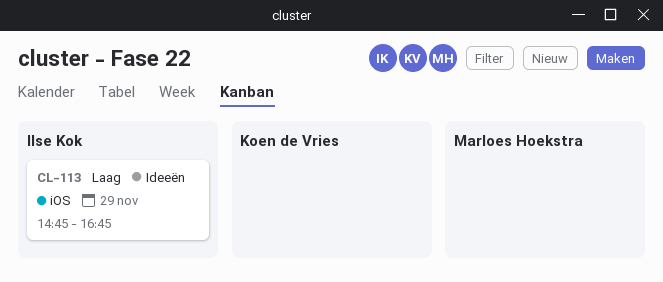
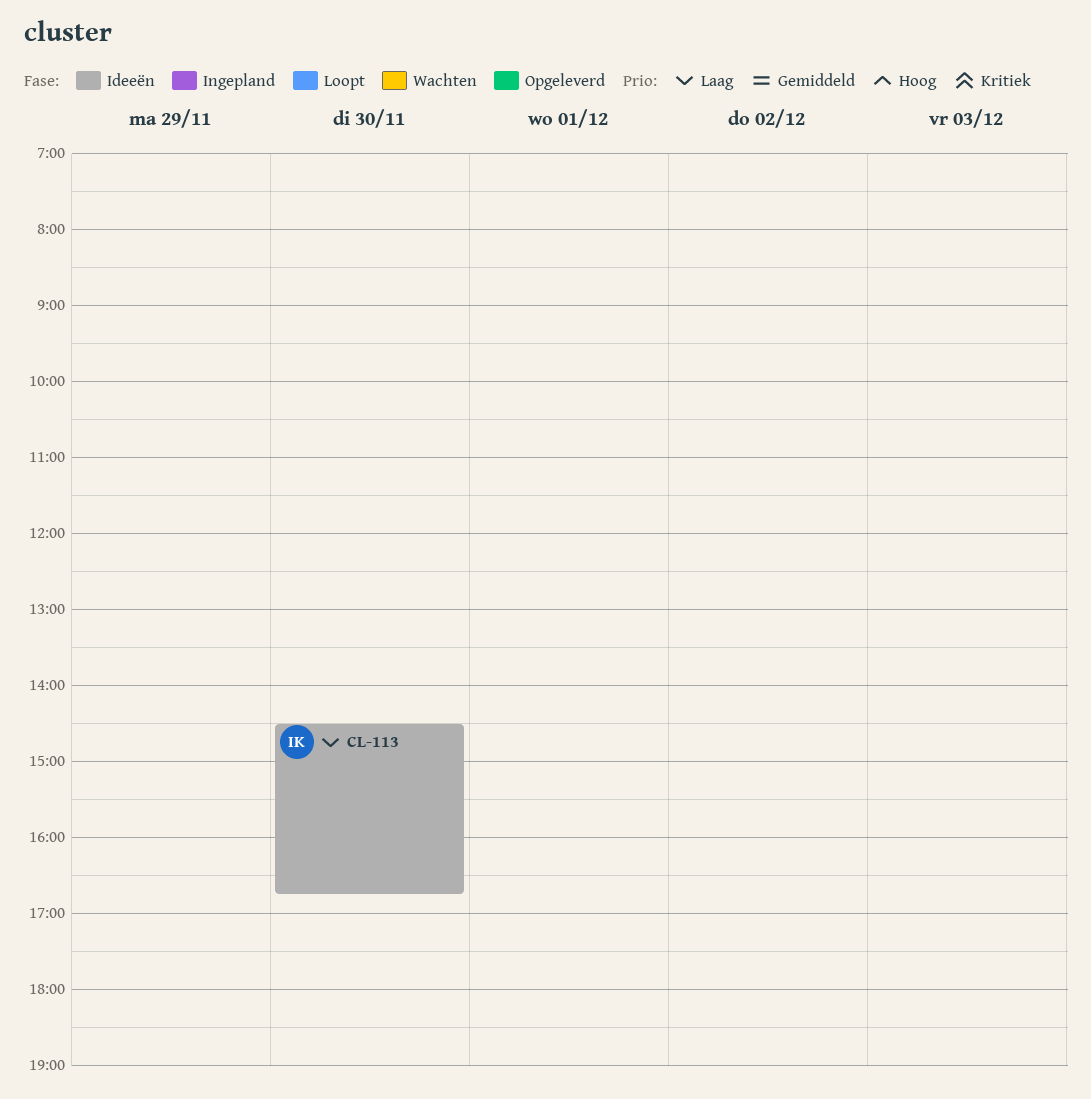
CL-113, day: Nov 29 -> Nov 30
CL-113, begins: 14:45 -> 14:30

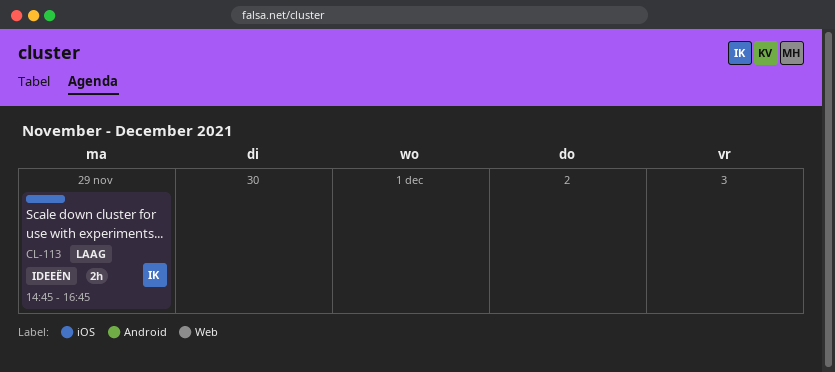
CL-113, day: Nov 30 -> Nov 29
CL-113, begins: 14:30 -> 14:45

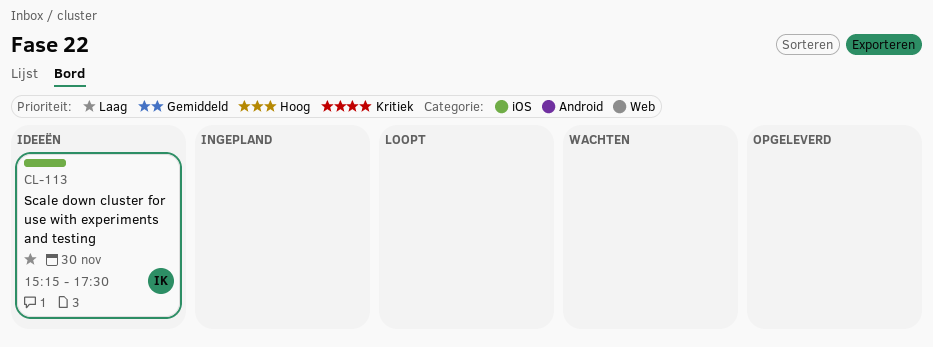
CL-113, day: Nov 29 -> Nov 30
CL-113, begins: 14:45 -> 15:15
CL-113, ends: 16:45 -> 17:30

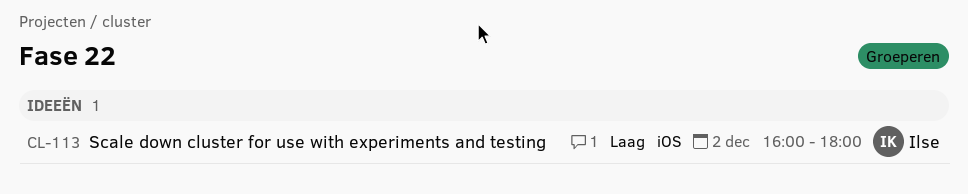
CL-113, day: Nov 30 -> Dec 2
CL-113, begins: 15:15 -> 16:00
CL-113, ends: 17:30 -> 18:00

